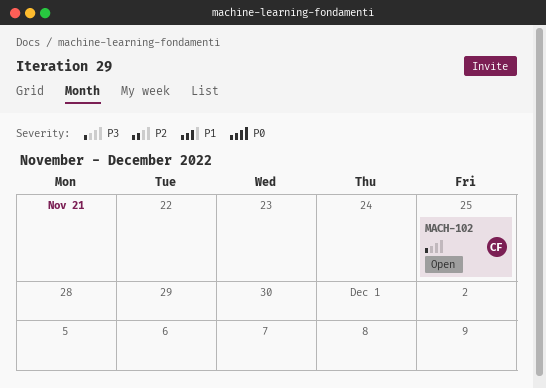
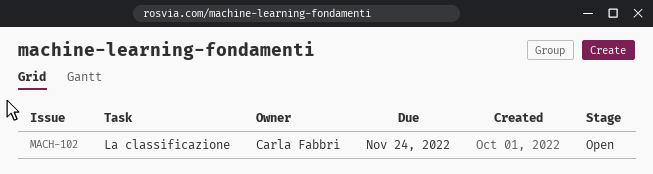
MACH-102, due: Nov 25 -> Nov 24

